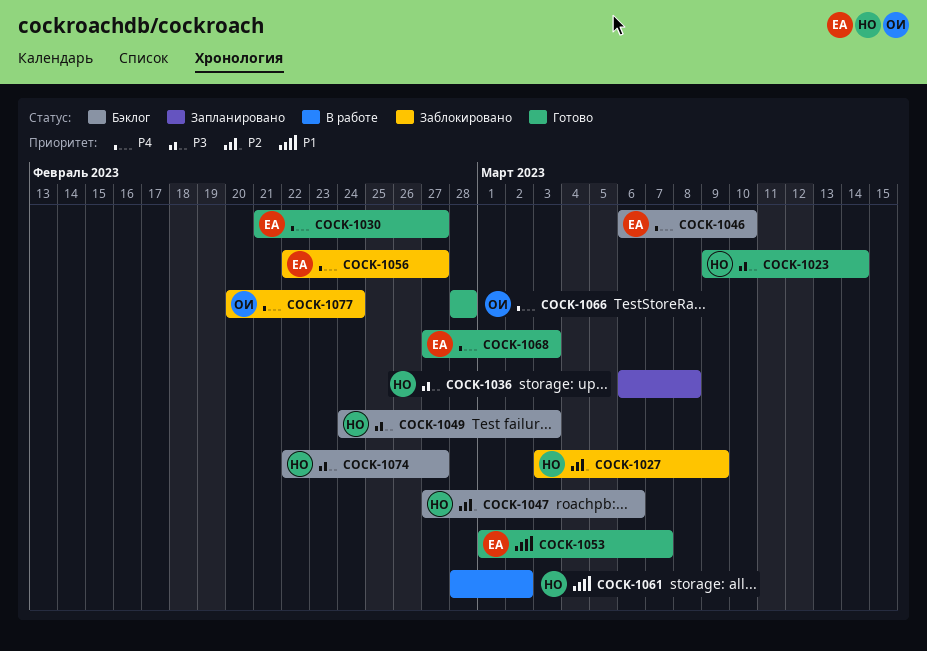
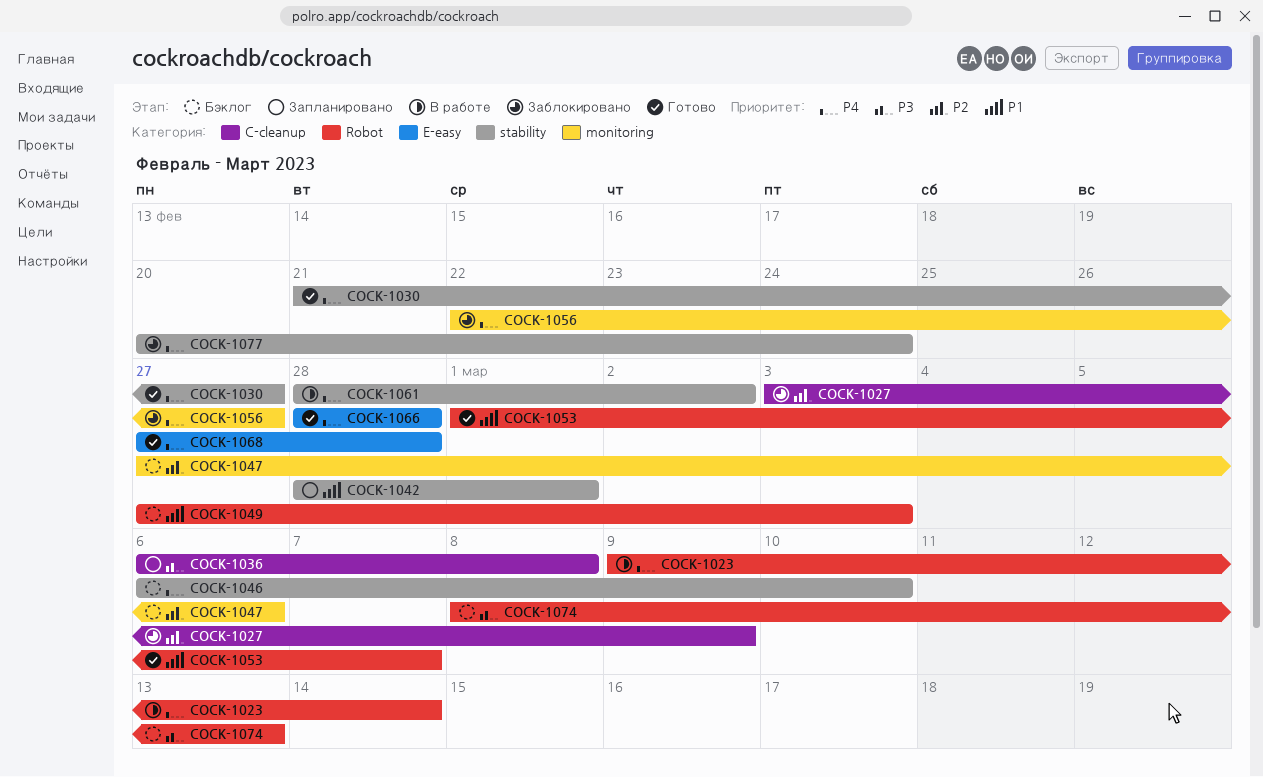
COCK-1023, status: Готово -> В работе
COCK-1023, priority: P3 -> P4
COCK-1042: none -> present
COCK-1049, priority: P3 -> P1
COCK-1049, start: Feb 24 -> Feb 27
COCK-1061, priority: P1 -> P4
COCK-1068, due: Mar 3 -> Feb 28
COCK-1074, start: Feb 22 -> Mar 8
COCK-1074, due: Feb 27 -> Mar 13

